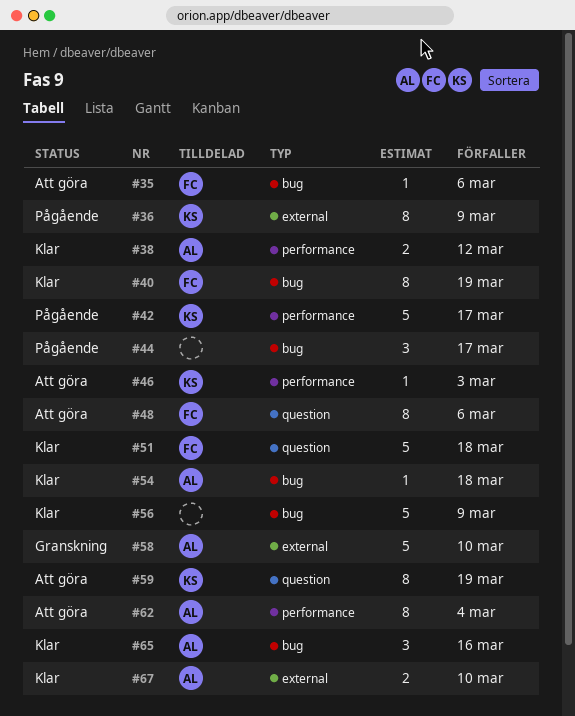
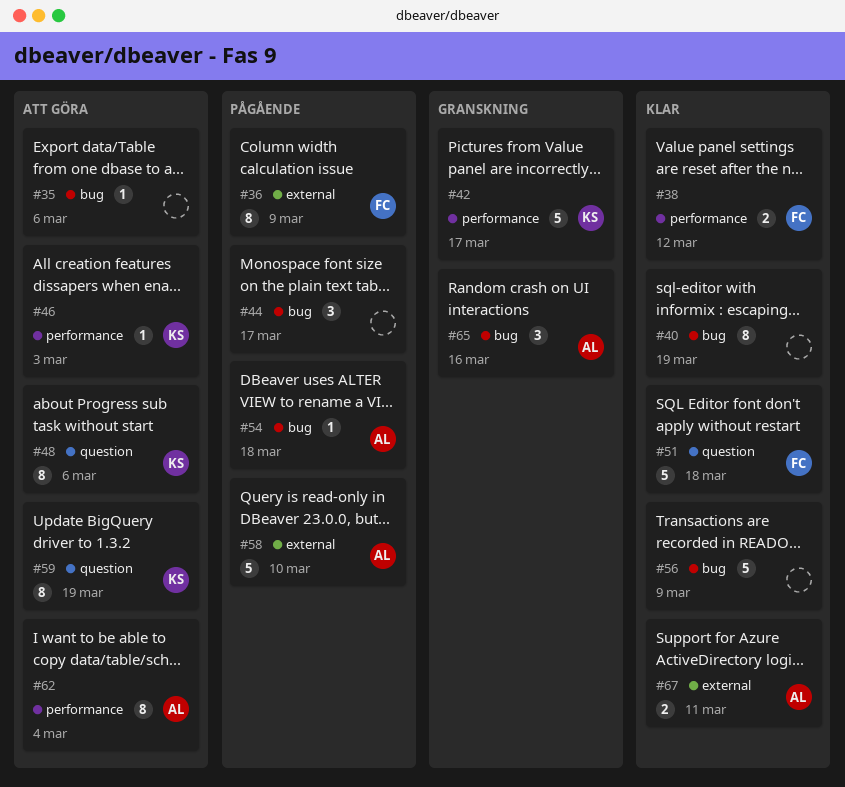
#35, owner: FC -> none
#36, owner: KS -> FC
#38, owner: AL -> FC
#40, owner: FC -> none
#42, status: Pågående -> Granskning
#48, owner: FC -> KS
#54, status: Klar -> Pågående
#58, status: Granskning -> Pågående
#65, status: Klar -> Granskning
#67, due: Mar 10 -> Mar 11

